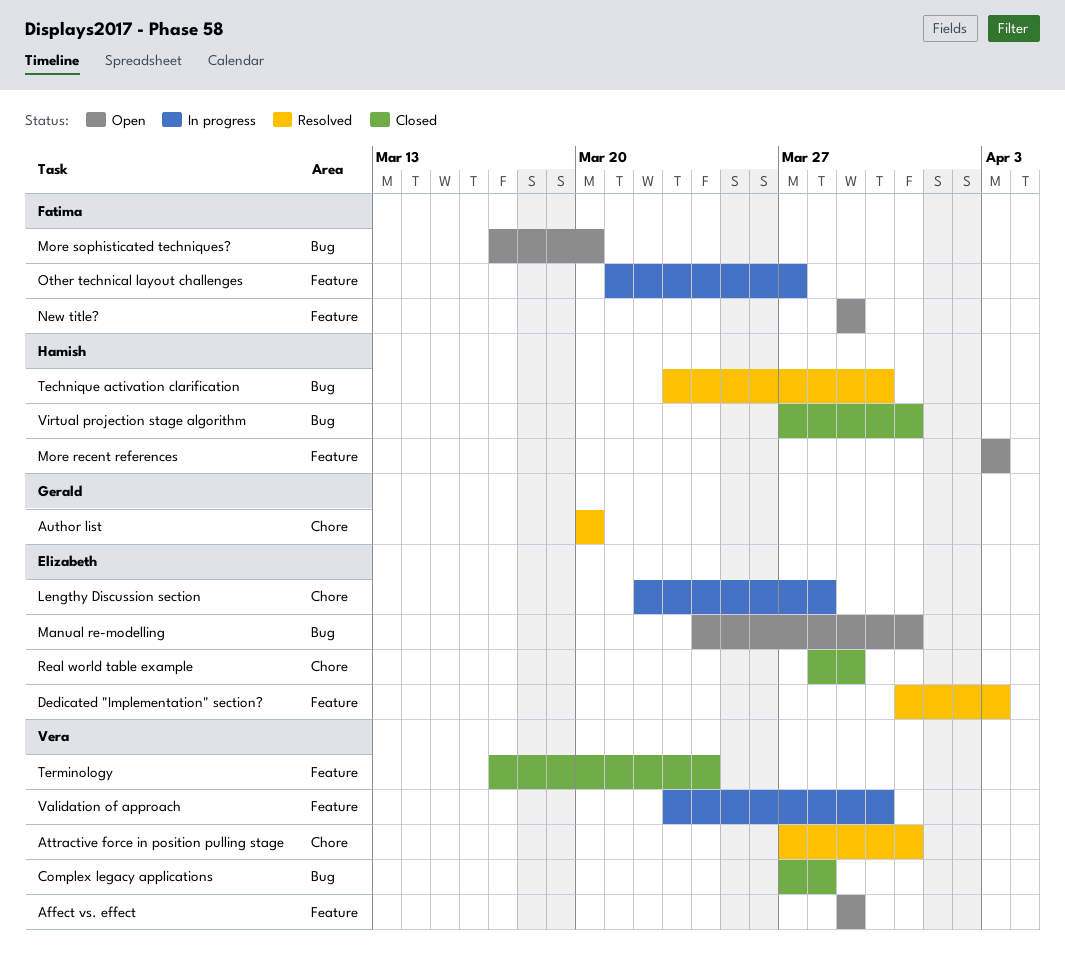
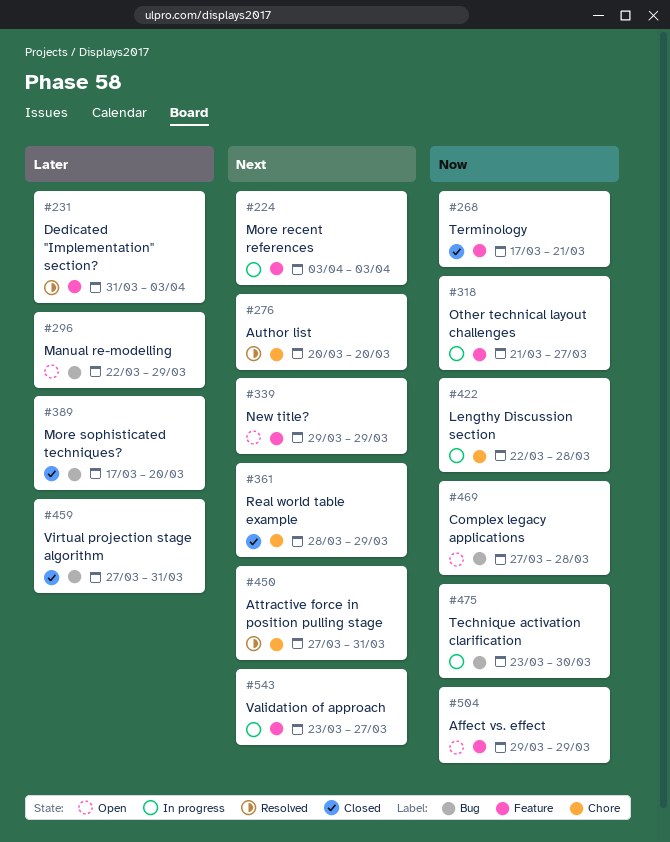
Complex legacy applications, status: Closed -> Open
Manual re-modelling, start: Mar 24 -> Mar 22
Manual re-modelling, due: Mar 31 -> Mar 29
More recent references, status: Open -> In progress
More sophisticated techniques?, status: Open -> Closed
Technique activation clarification, status: Resolved -> In progress
Terminology, due: Mar 24 -> Mar 21
Validation of approach, due: Mar 30 -> Mar 27

